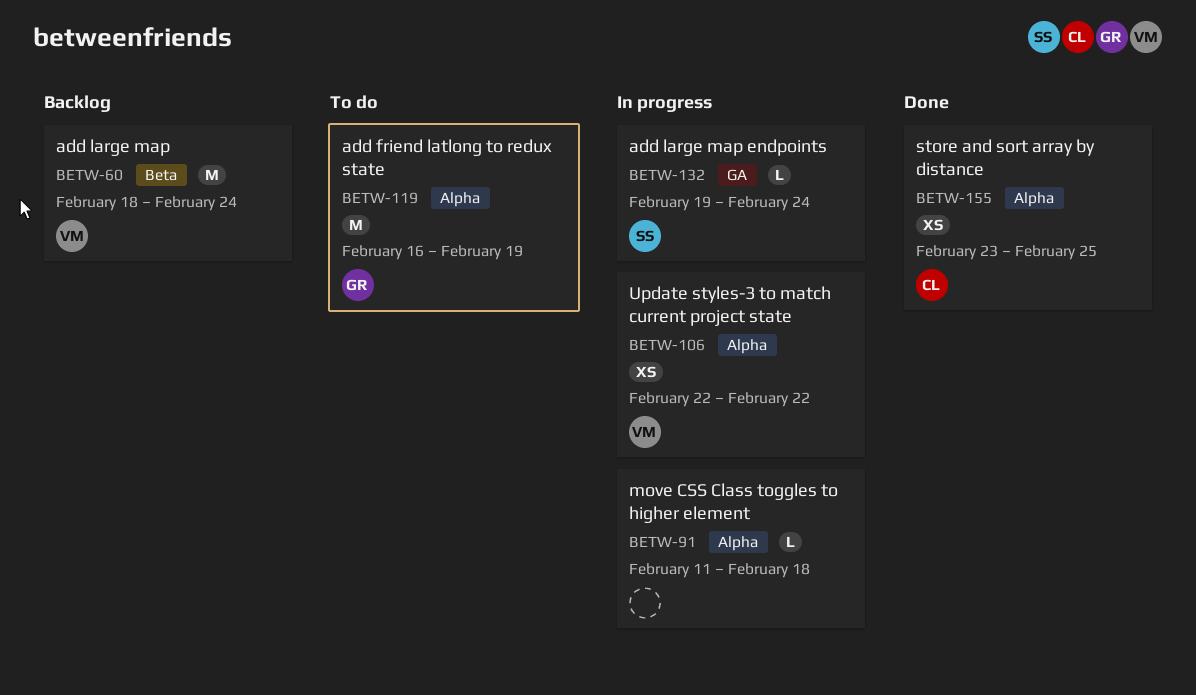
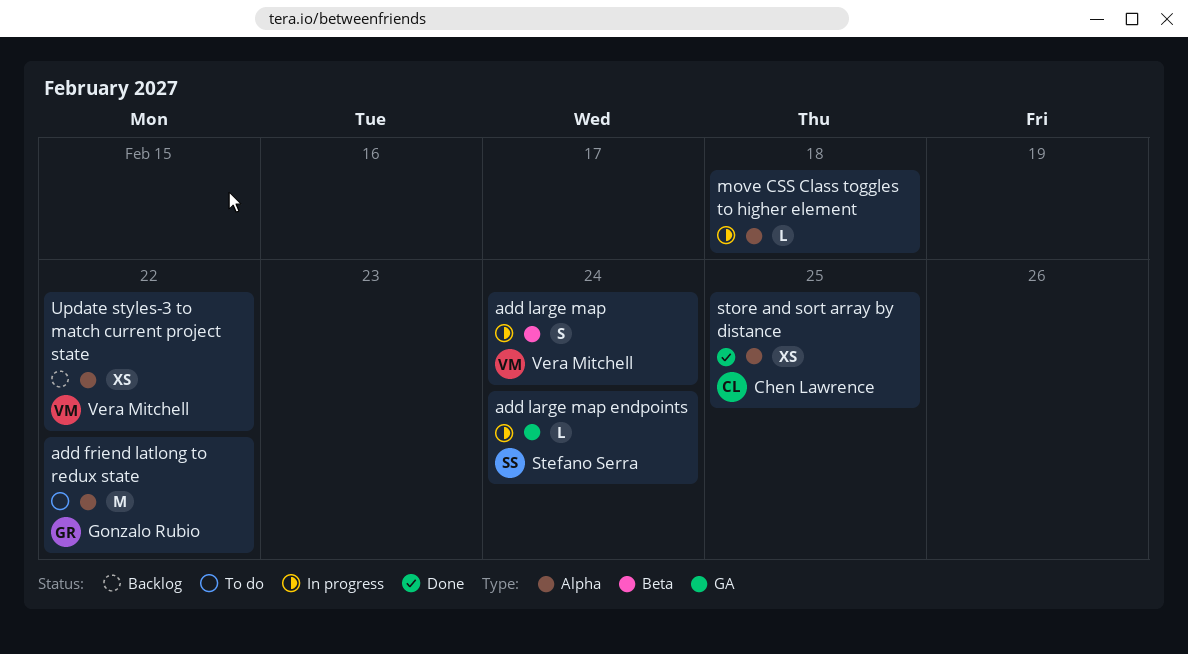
add friend latlong to redux state, due: Feb 19 -> Feb 22
add large map, status: Backlog -> In progress
add large map, estimate: M -> S
Update styles-3 to match current project state, status: In progress -> Backlog

